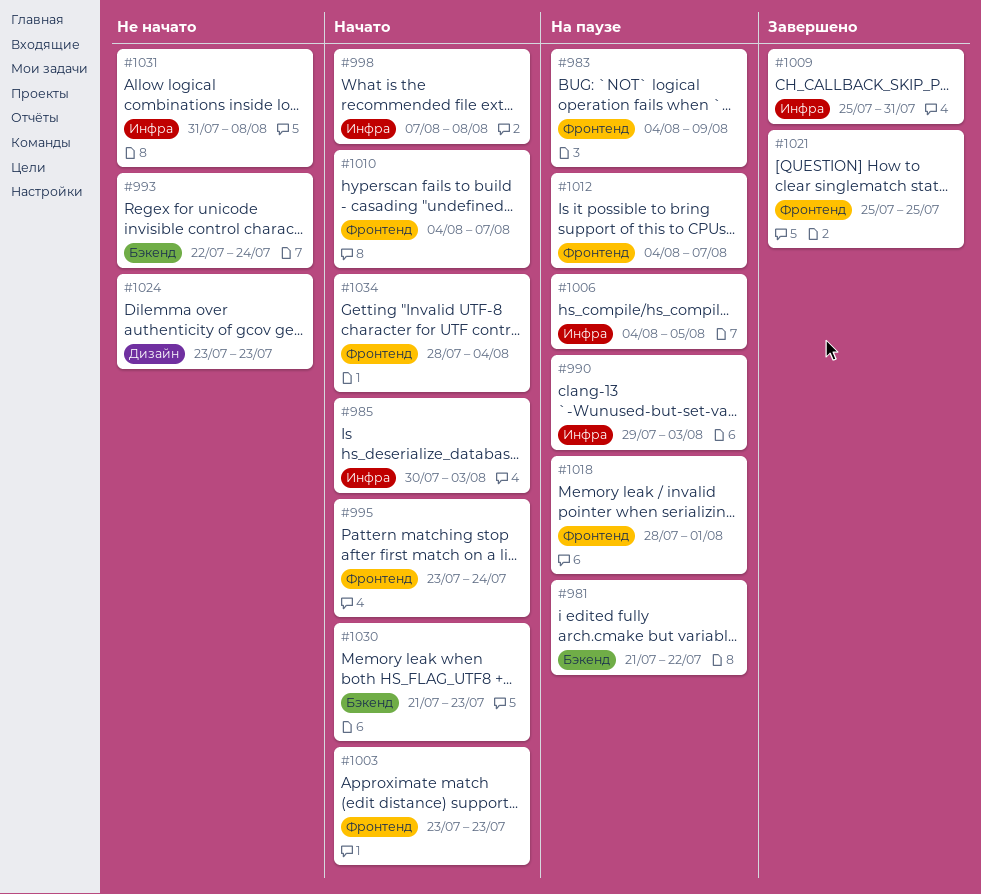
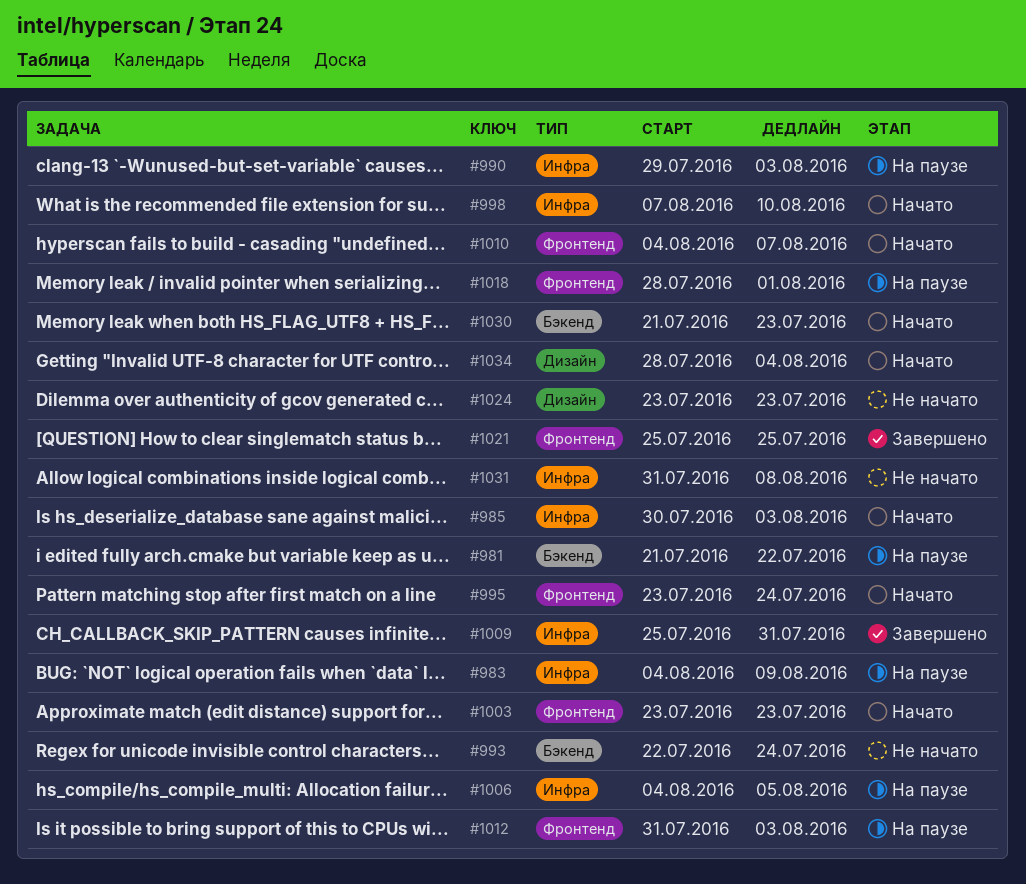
#983, label: Фронтенд -> Инфра
#998, due: Aug 8 -> Aug 10
#1012, start: Aug 4 -> Jul 31
#1012, due: Aug 7 -> Aug 3
#1034, label: Фронтенд -> Дизайн

